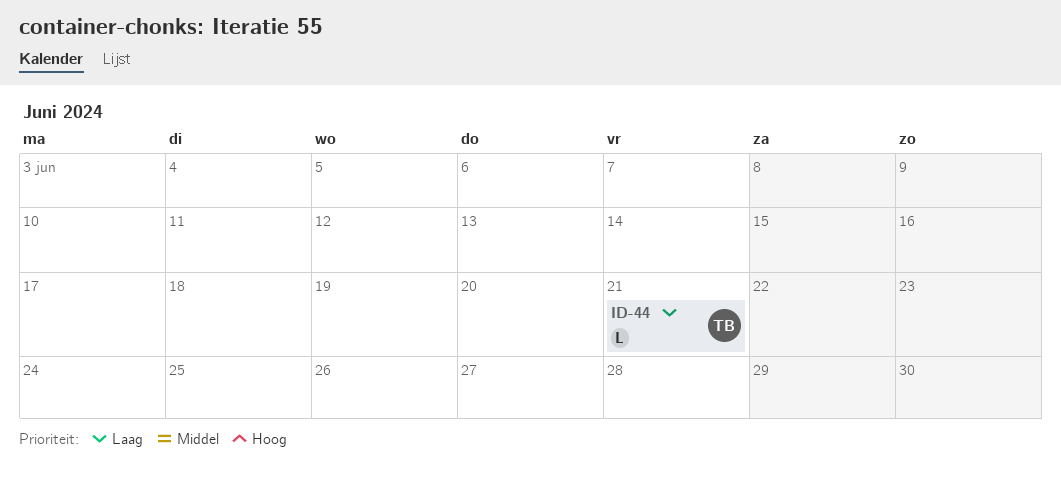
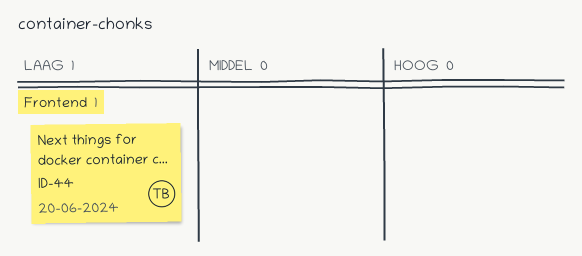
ID-44, due: Jun 21 -> Jun 20

